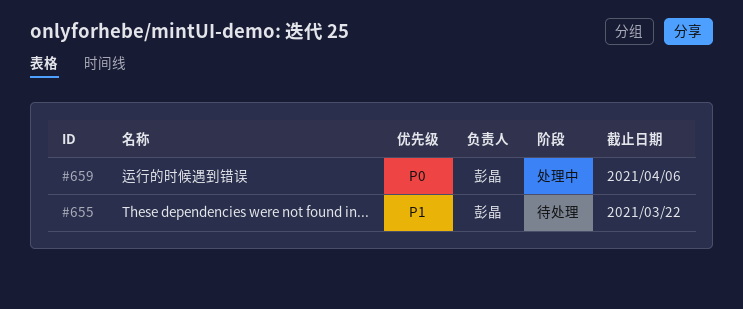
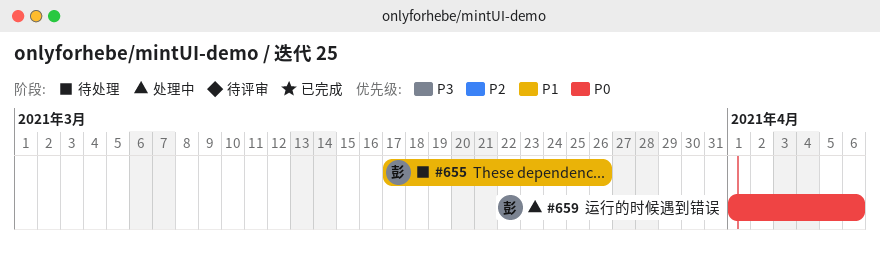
#655, due: Mar 22 -> Mar 26

